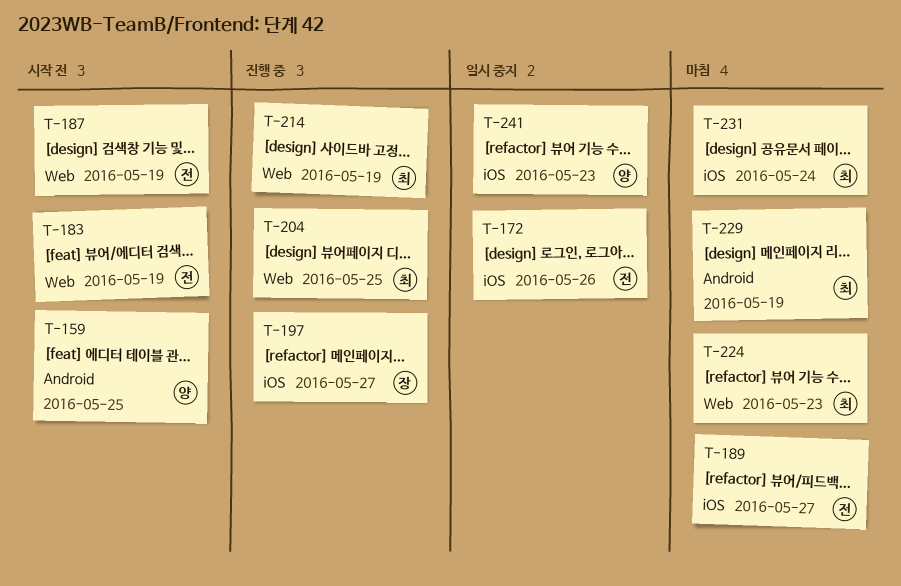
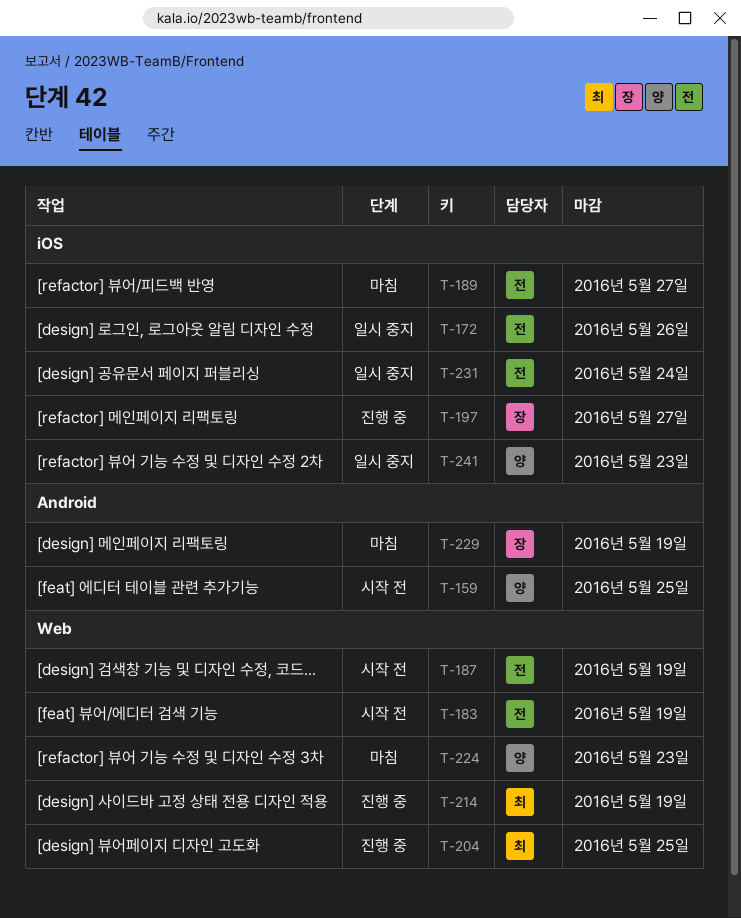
T-224, owner: 최 -> 양
T-229, owner: 최 -> 장
T-231, status: 마침 -> 일시 중지
T-231, owner: 최 -> 전

